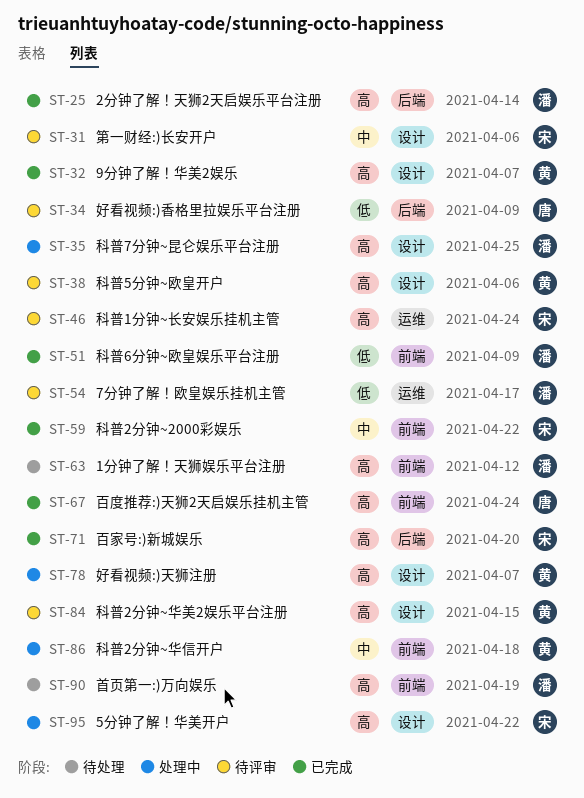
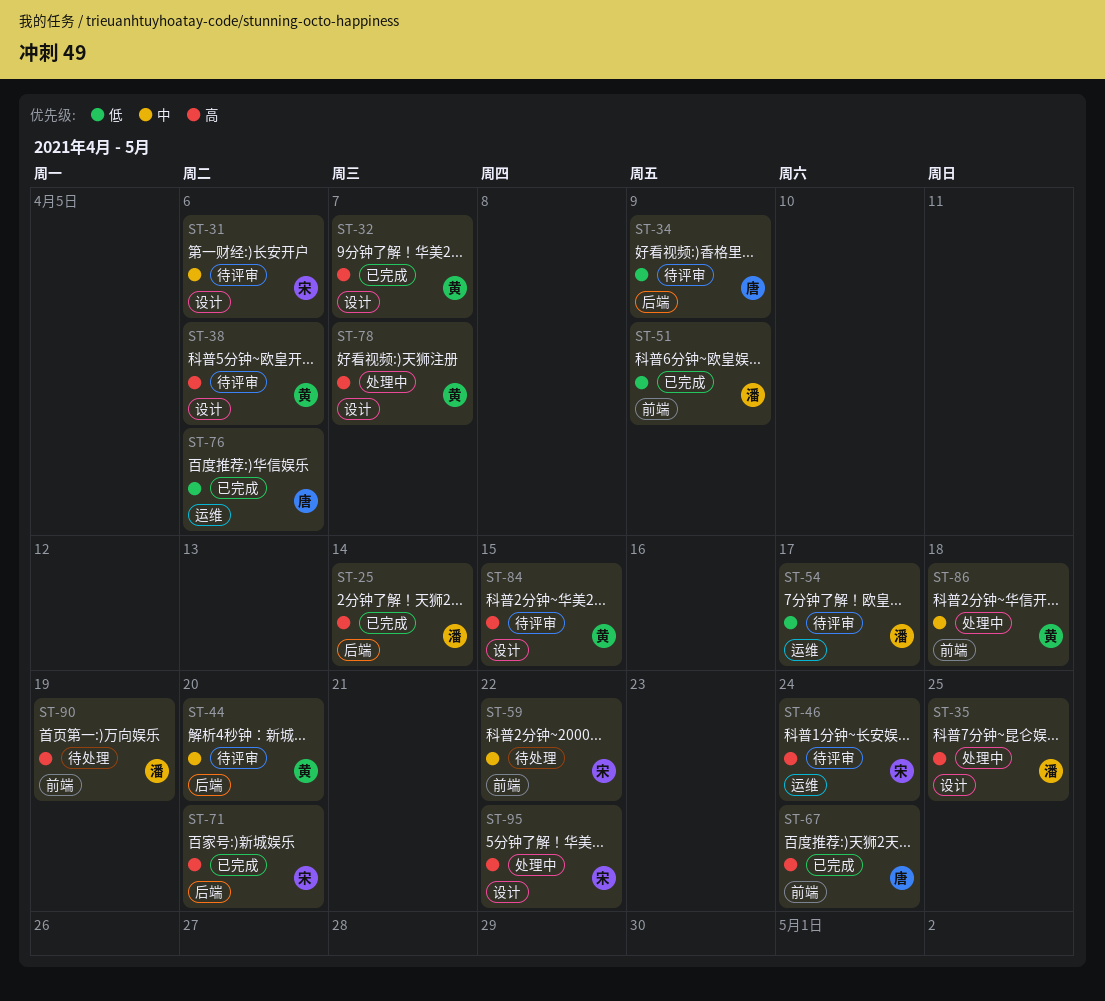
ST-44: none -> present
ST-59, status: 已完成 -> 待处理
ST-63: present -> none
ST-76: none -> present

